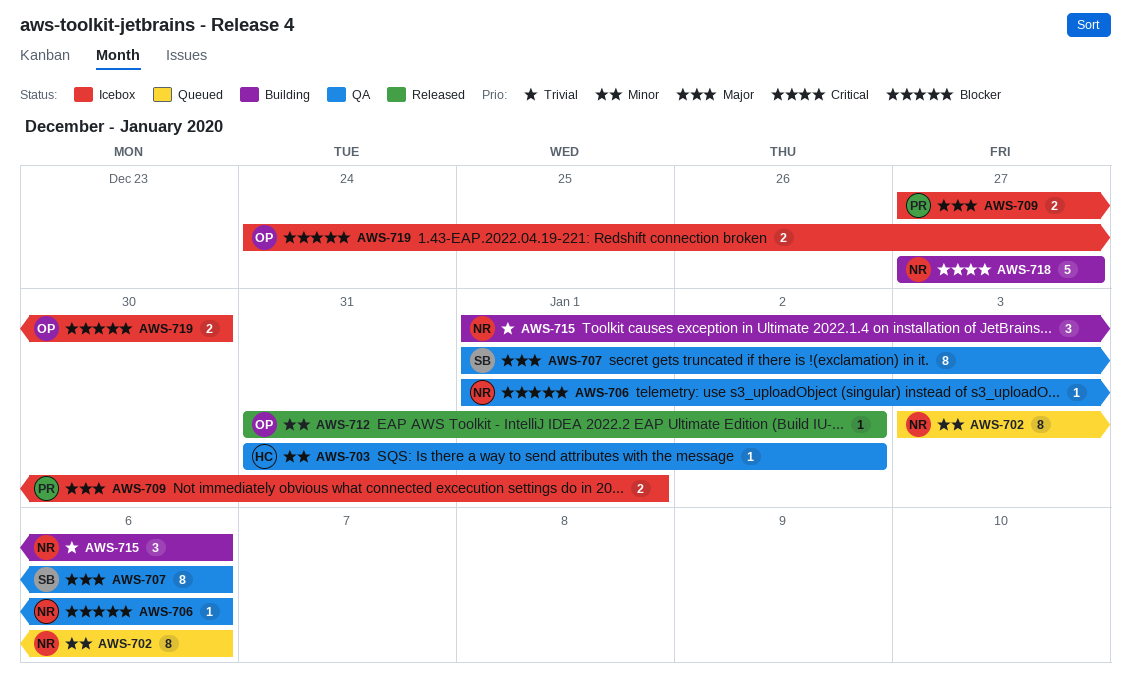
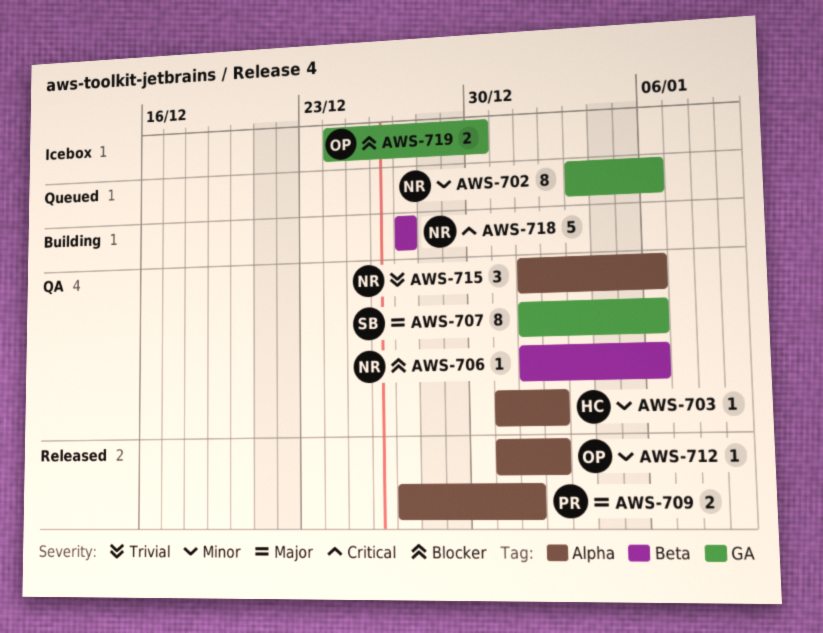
AWS-709, status: Icebox -> Released
AWS-715, status: Building -> QA

